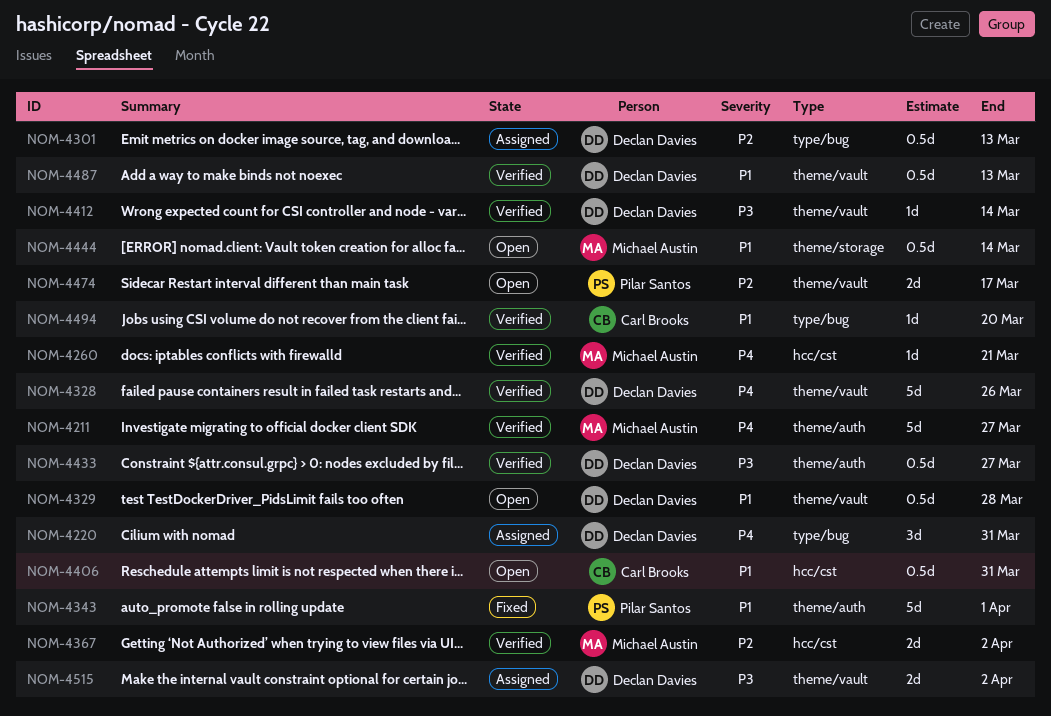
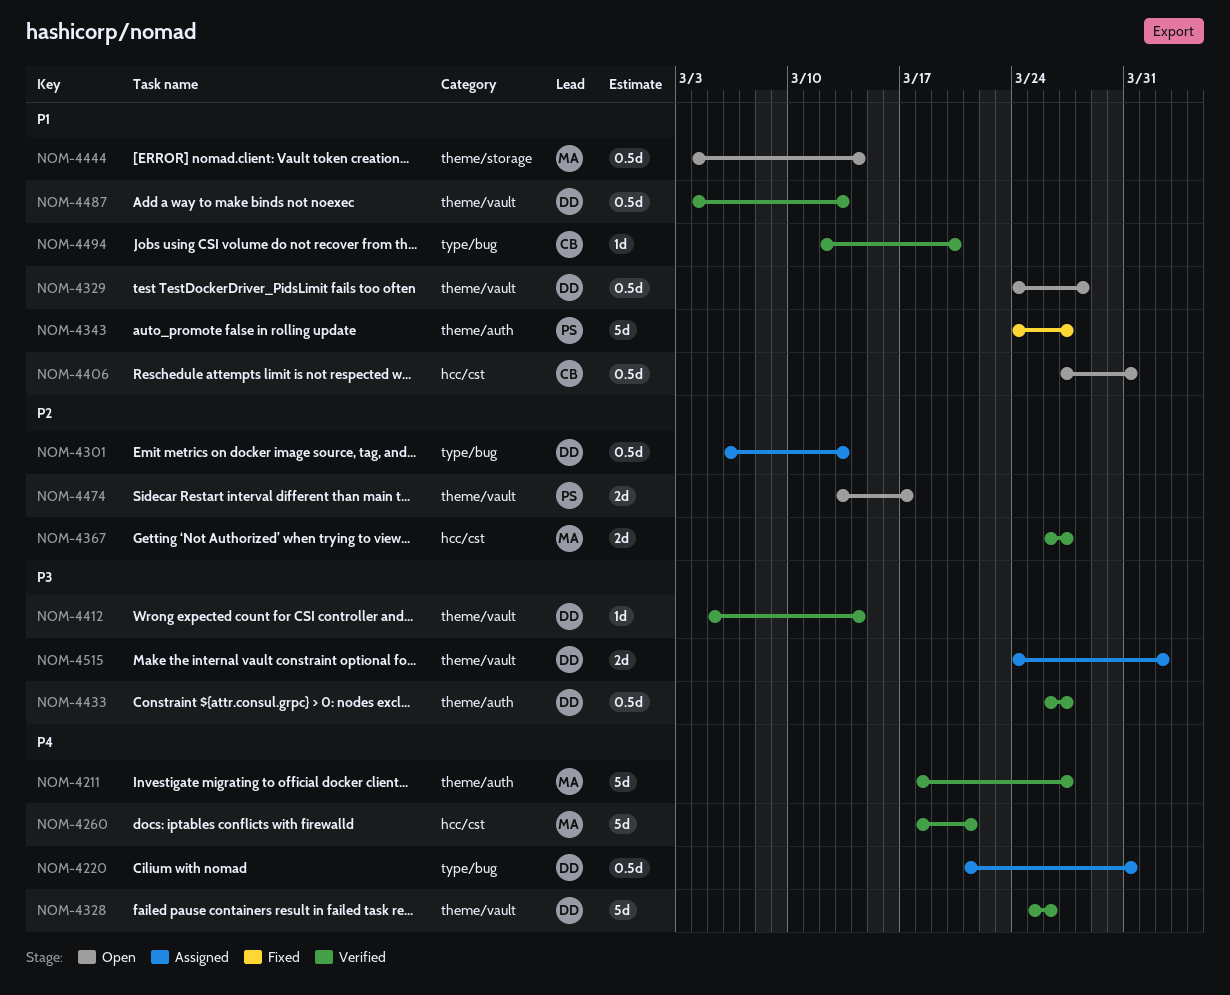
NOM-4220, estimate: 3d -> 0.5d
NOM-4260, estimate: 1d -> 5d
NOM-4343, due: Apr 1 -> Mar 27
NOM-4367, due: Apr 2 -> Mar 27

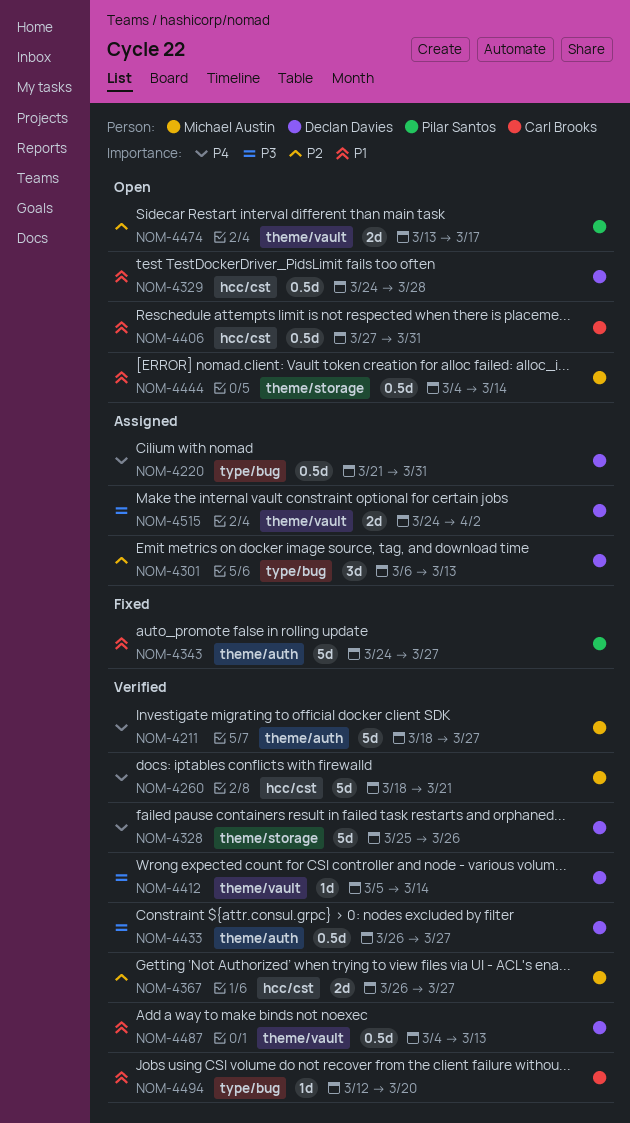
NOM-4301, estimate: 0.5d -> 3d
NOM-4328, label: theme/vault -> theme/storage
NOM-4329, label: theme/vault -> hcc/cst

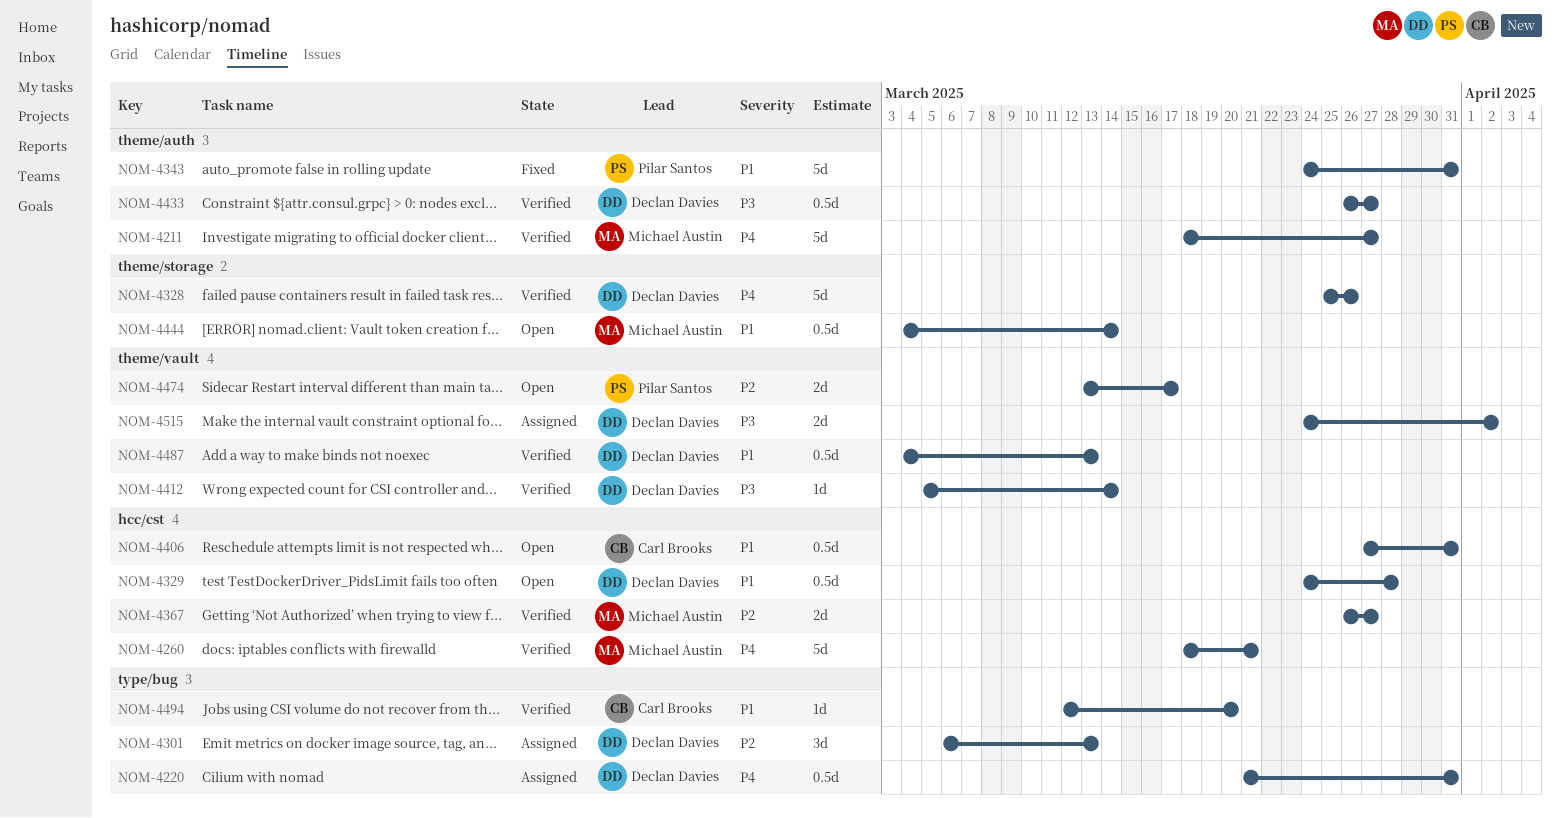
NOM-4343, due: Mar 27 -> Mar 31

